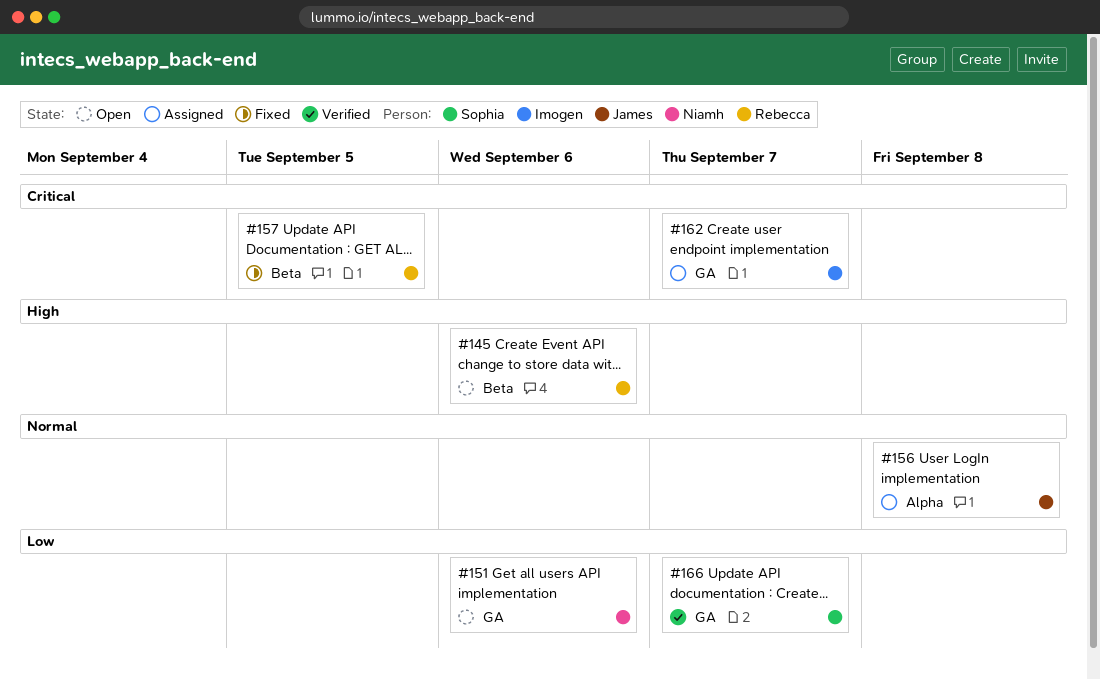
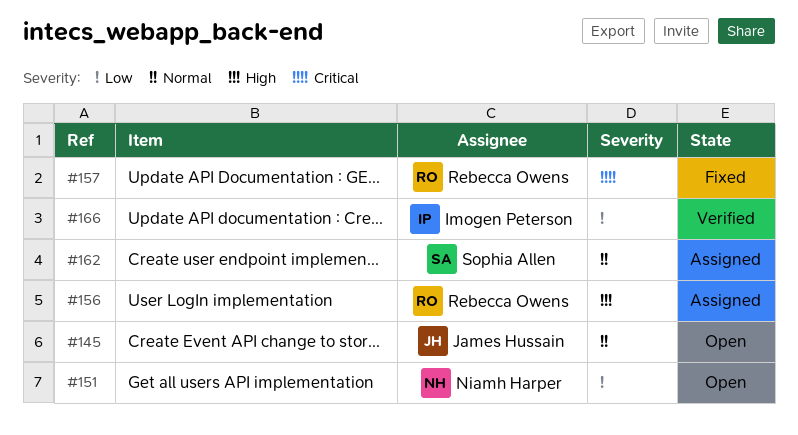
#145, owner: Rebecca Owens -> James Hussain
#145, priority: High -> Normal
#156, owner: James Hussain -> Rebecca Owens
#156, priority: Normal -> High
#162, owner: Imogen Peterson -> Sophia Allen
#162, priority: Critical -> Normal
#166, owner: Sophia Allen -> Imogen Peterson

